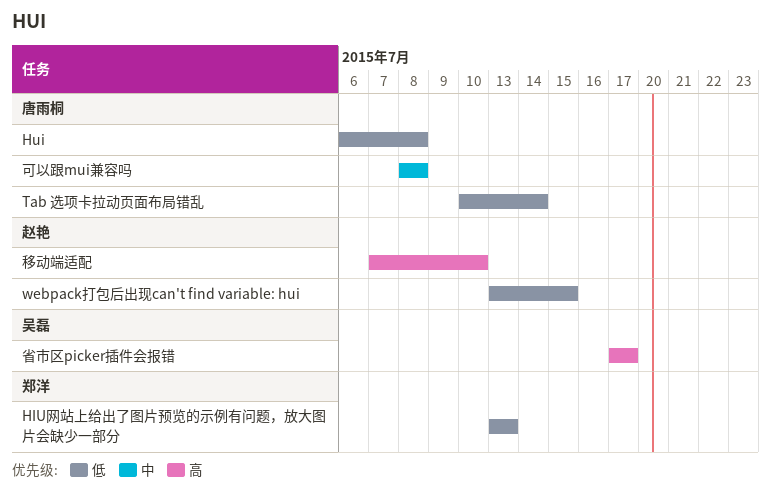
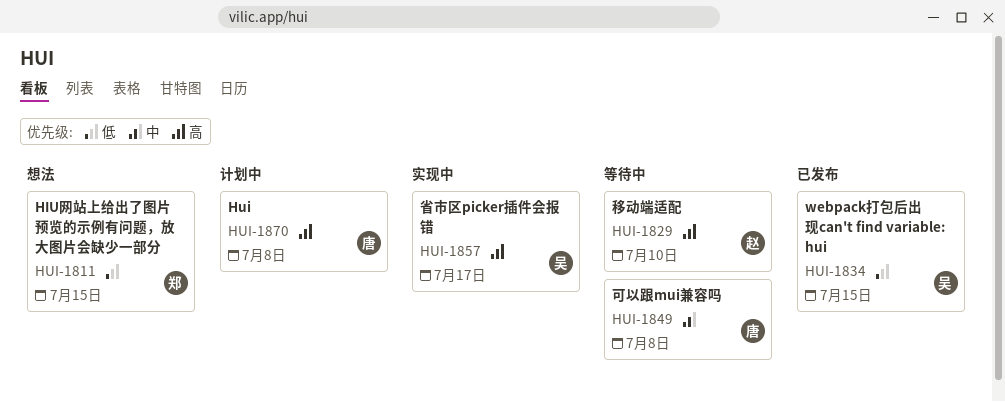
HIU网站上给出了图片预览的示例有问题，放大图片会缺少一部分, due: Jul 13 -> Jul 15
Hui, priority: 低 -> 高
Tab 选项卡拉动页面布局错乱: present -> none
webpack打包后出现can't find variable: hui, owner: 赵艳 -> 吴磊

